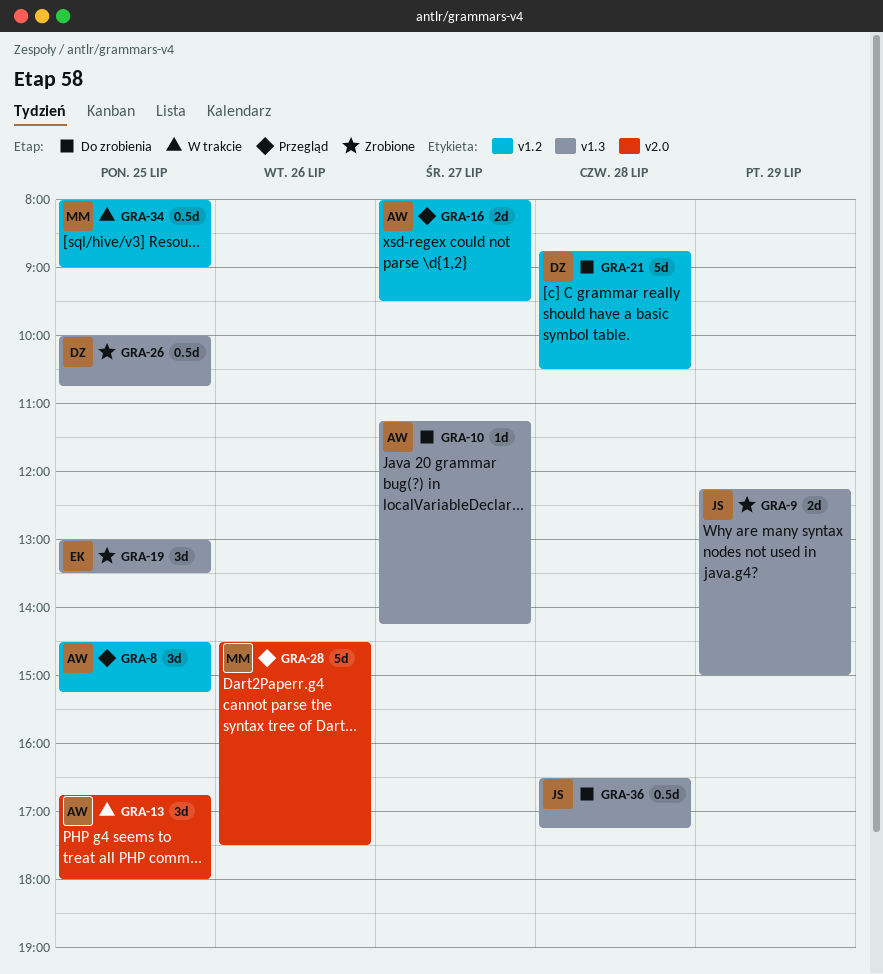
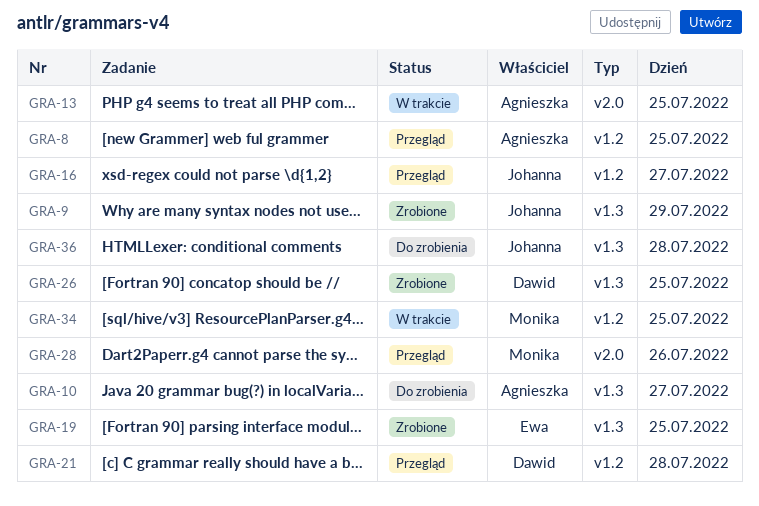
GRA-16, owner: Agnieszka -> Johanna
GRA-21, status: Do zrobienia -> Przegląd

